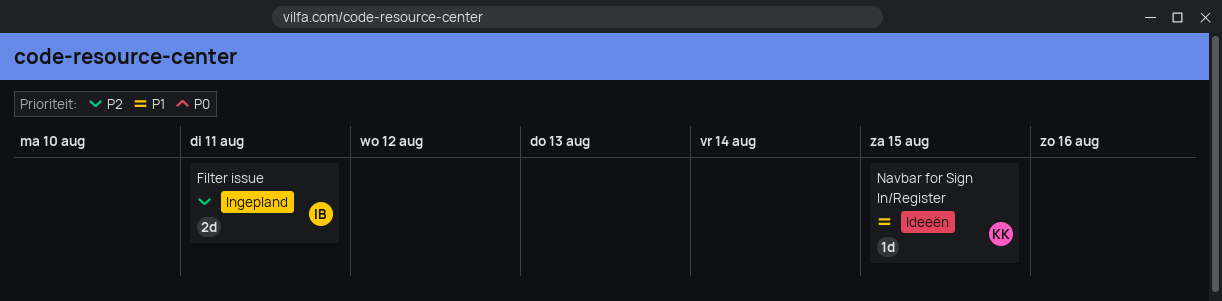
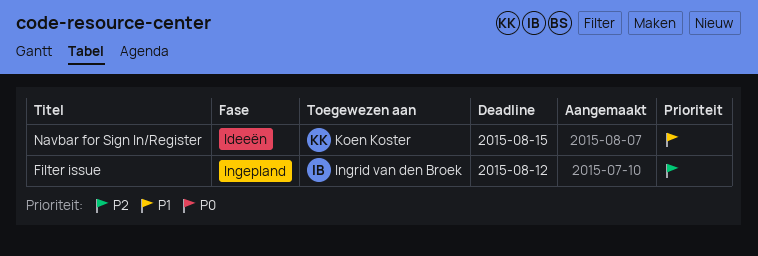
Filter issue, due: Aug 11 -> Aug 12

